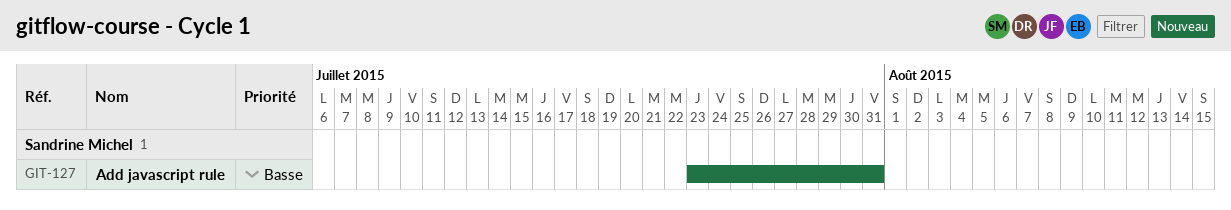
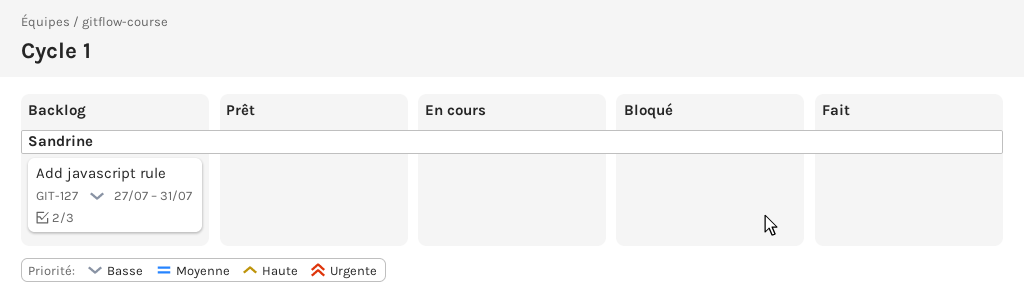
GIT-127, start: Jul 23 -> Jul 27

